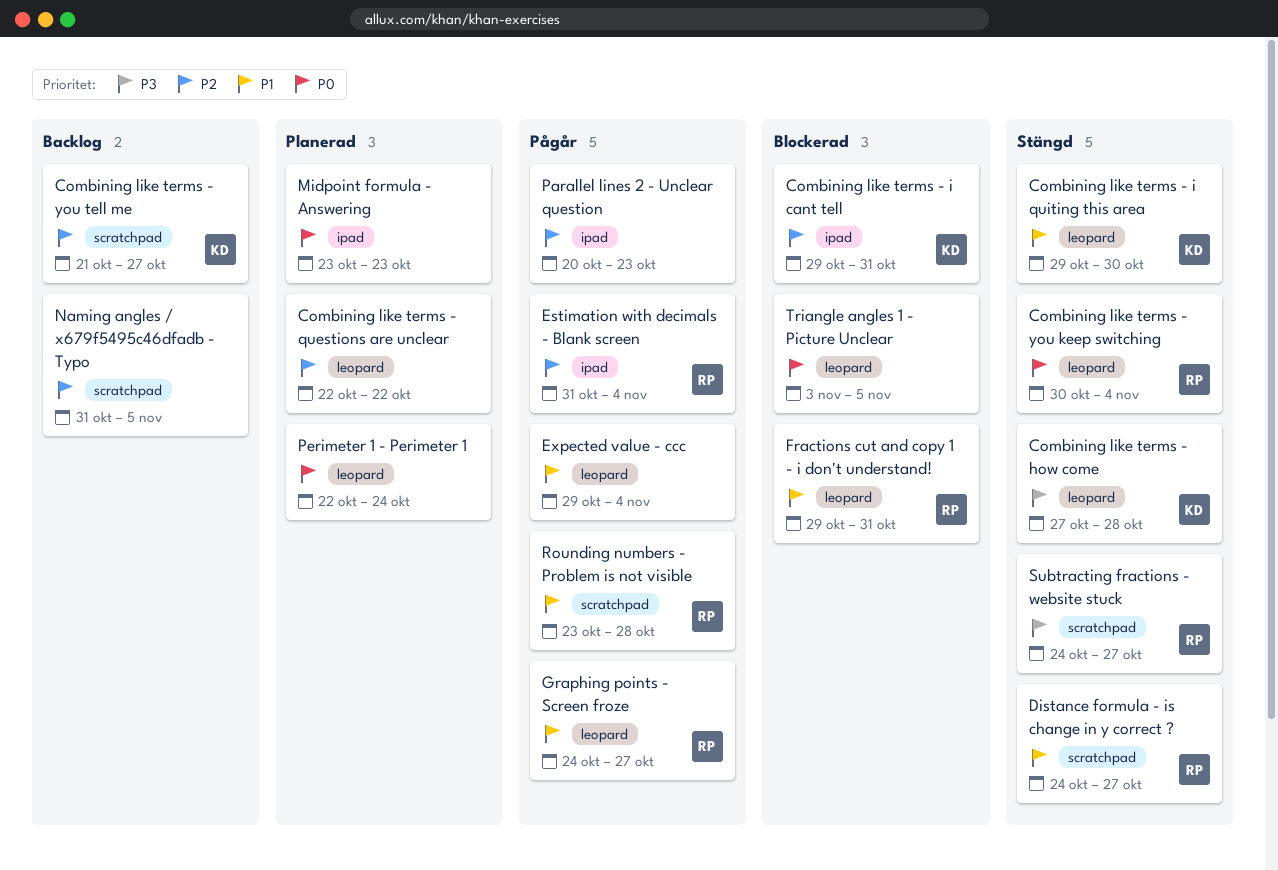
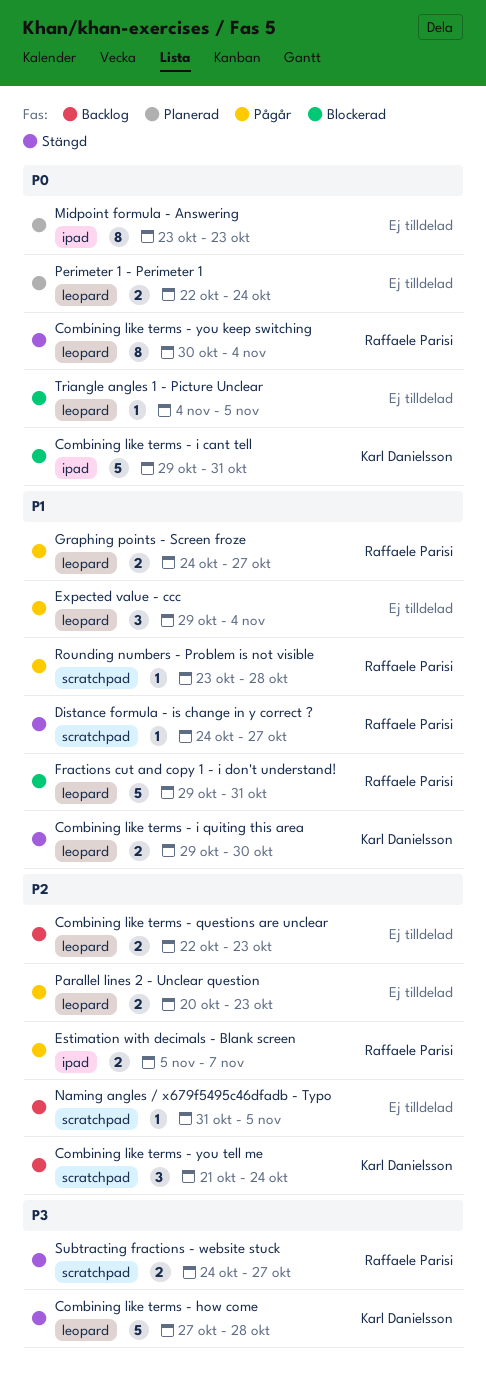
Combining like terms - i cant tell, priority: P2 -> P0
Combining like terms - questions are unclear, status: Planerad -> Backlog
Combining like terms - questions are unclear, due: Oct 22 -> Oct 23
Combining like terms - you tell me, due: Oct 27 -> Oct 24
Estimation with decimals - Blank screen, start: Oct 31 -> Nov 5
Estimation with decimals - Blank screen, due: Nov 4 -> Nov 7
Parallel lines 2 - Unclear question, label: ipad -> leopard
Triangle angles 1 - Picture Unclear, start: Nov 3 -> Nov 4

